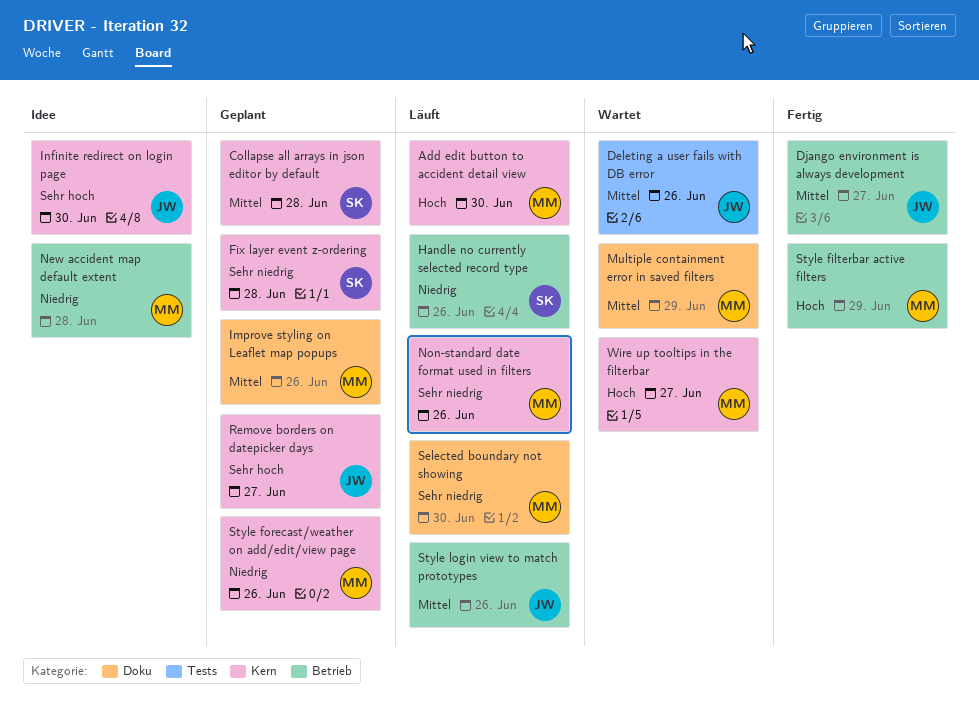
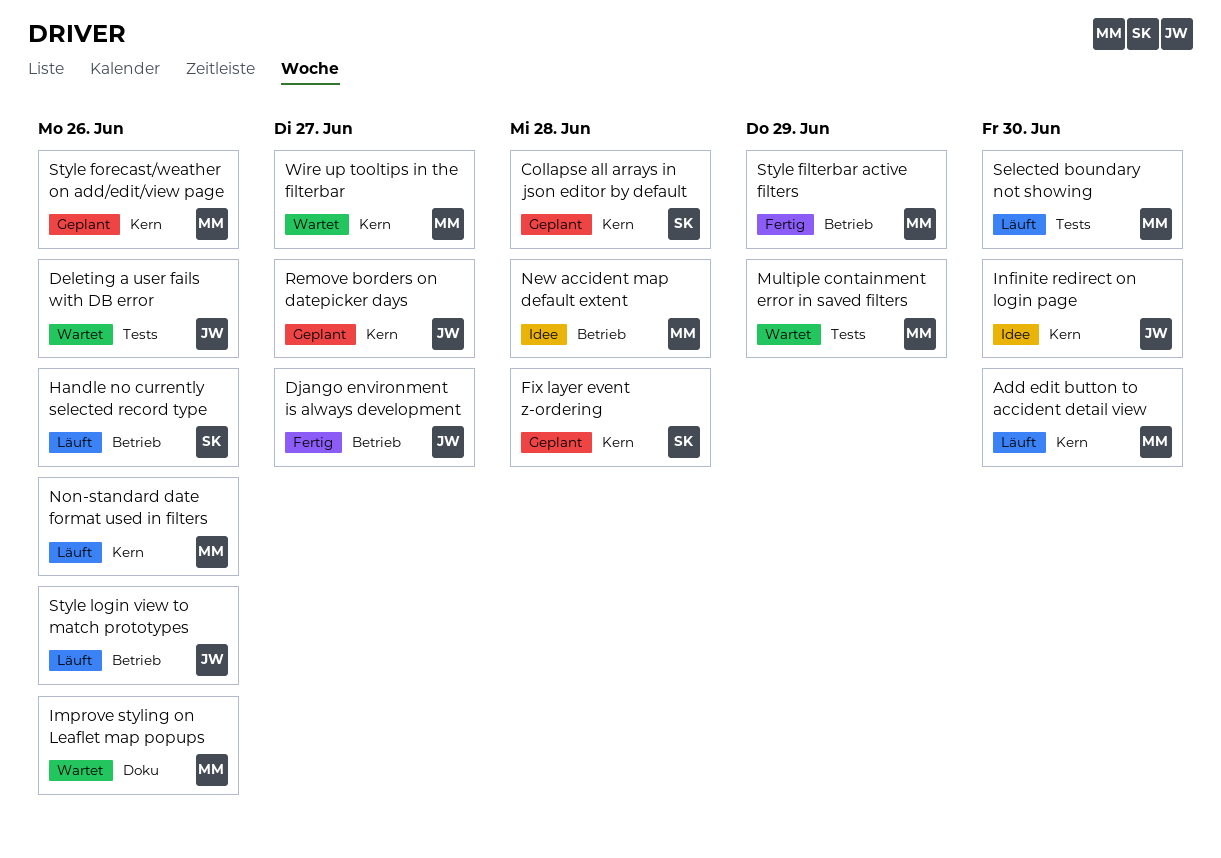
Improve styling on Leaflet map popups, status: Geplant -> Wartet
Multiple containment error in saved filters, label: Doku -> Tests
Selected boundary not showing, label: Doku -> Tests

